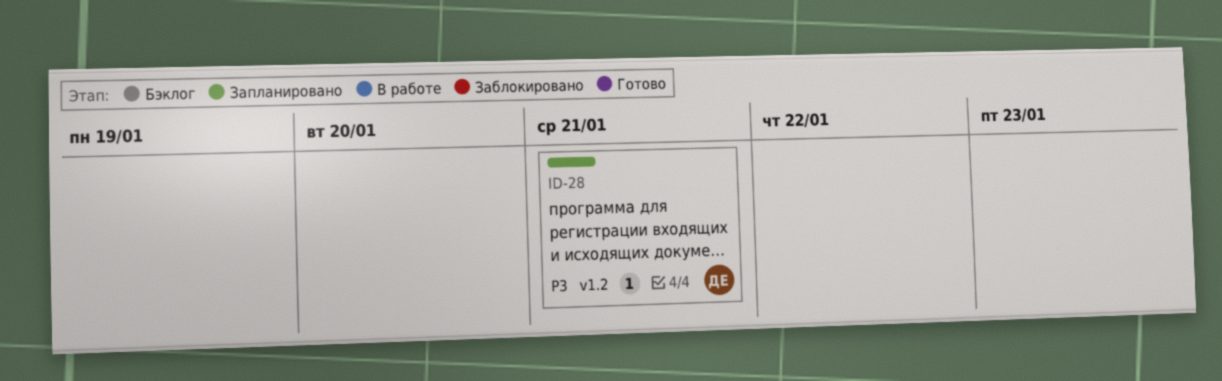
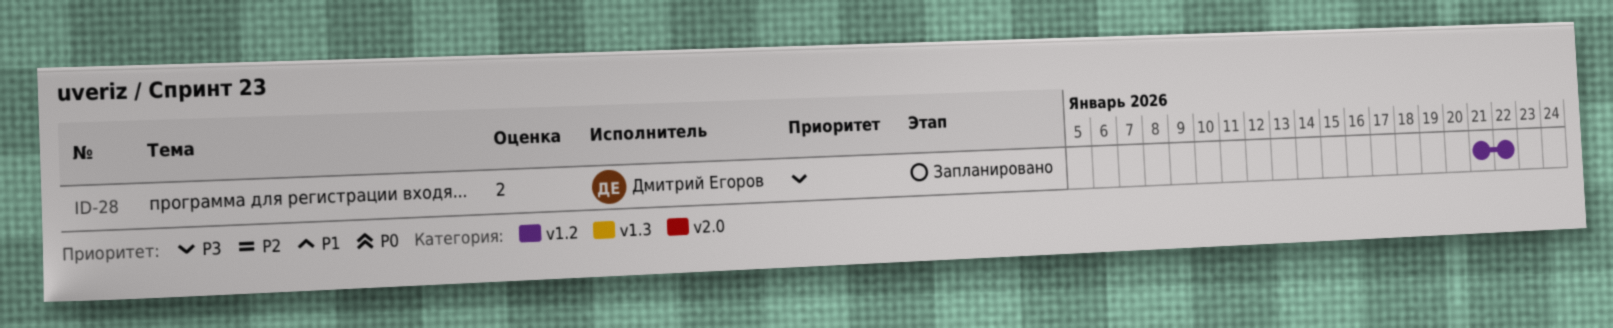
ID-28, estimate: 1 -> 2
ID-28, due: Jan 21 -> Jan 22

